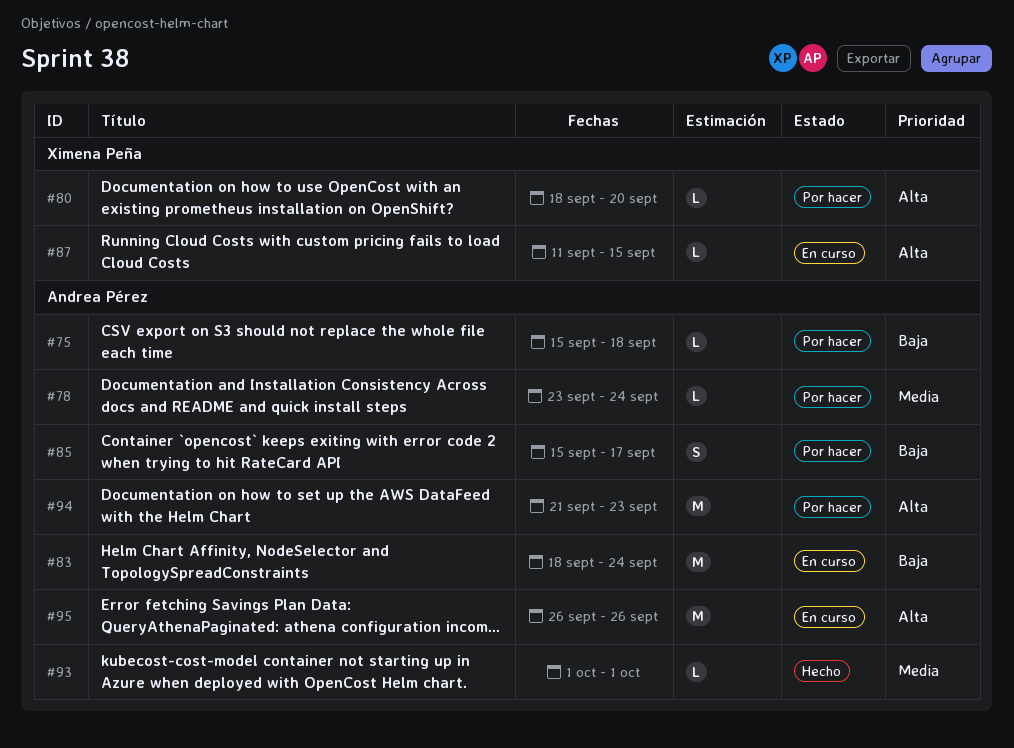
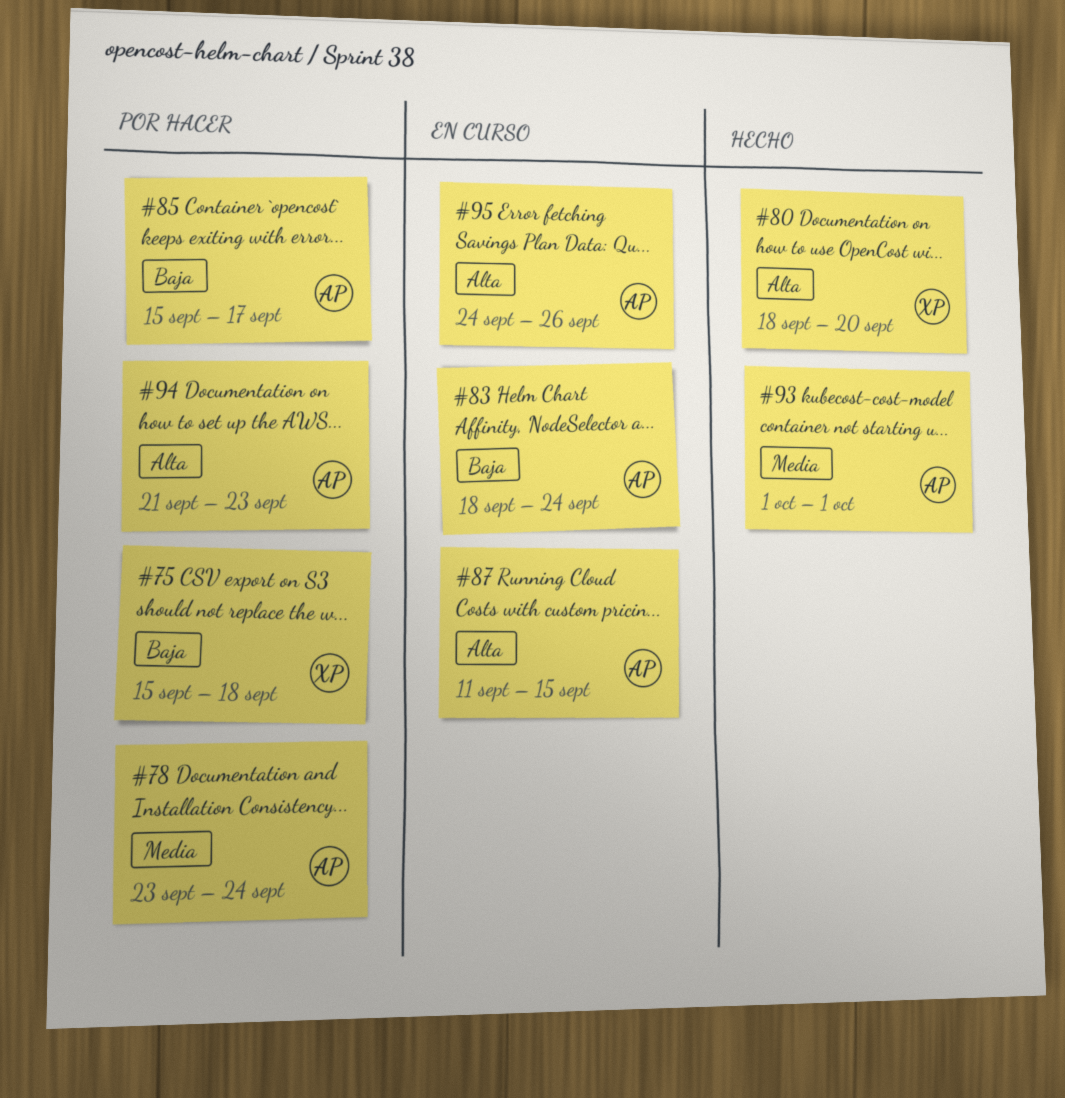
#75, owner: Andrea Pérez -> Ximena Peña
#80, status: Por hacer -> Hecho
#87, owner: Ximena Peña -> Andrea Pérez
#95, start: Sep 26 -> Sep 24

